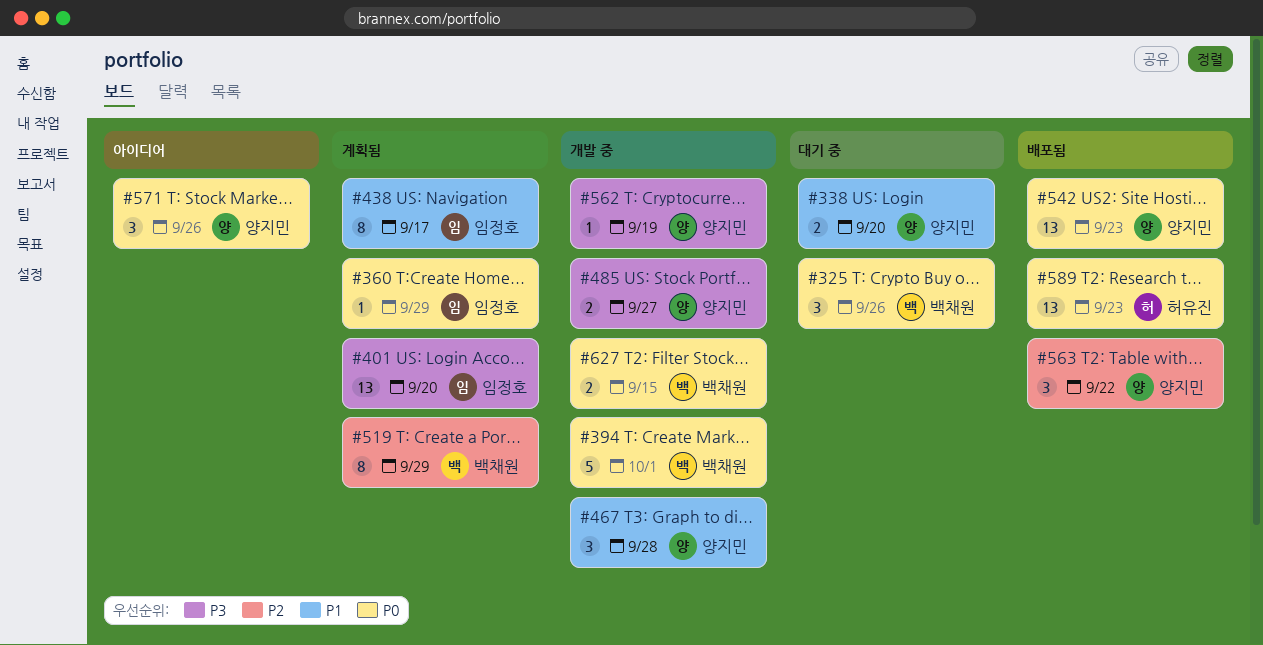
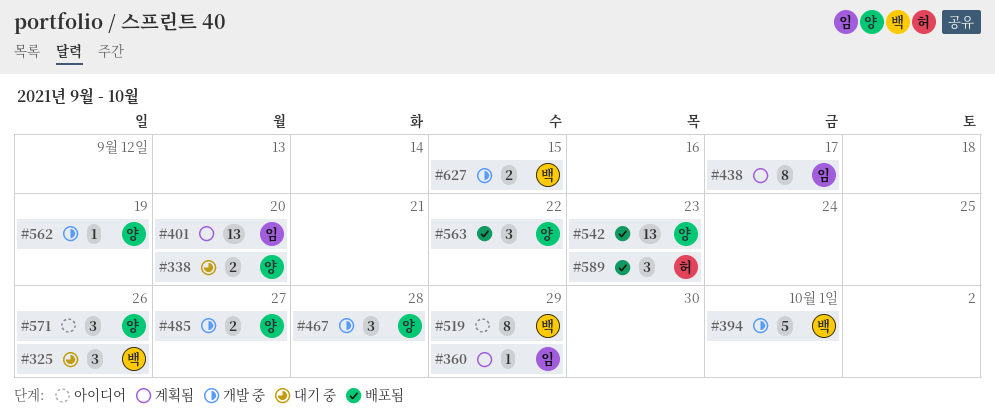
#519, status: 계획됨 -> 아이디어
#589, estimate: 13 -> 3

